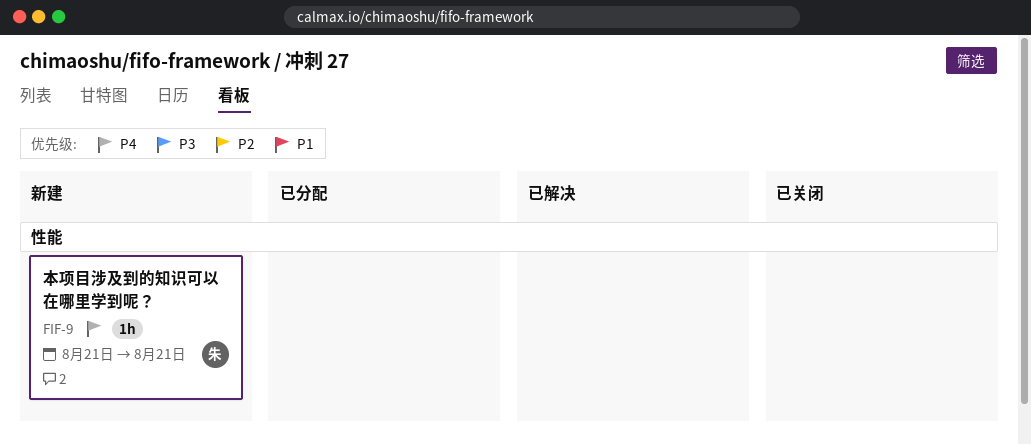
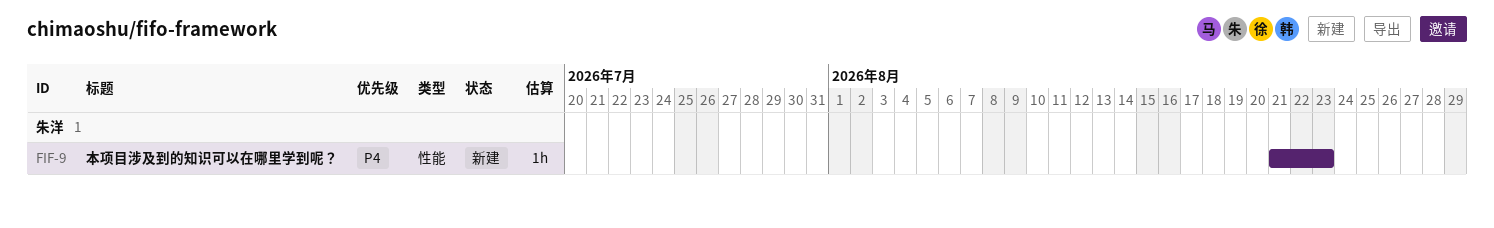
FIF-9, due: Aug 21 -> Aug 23

